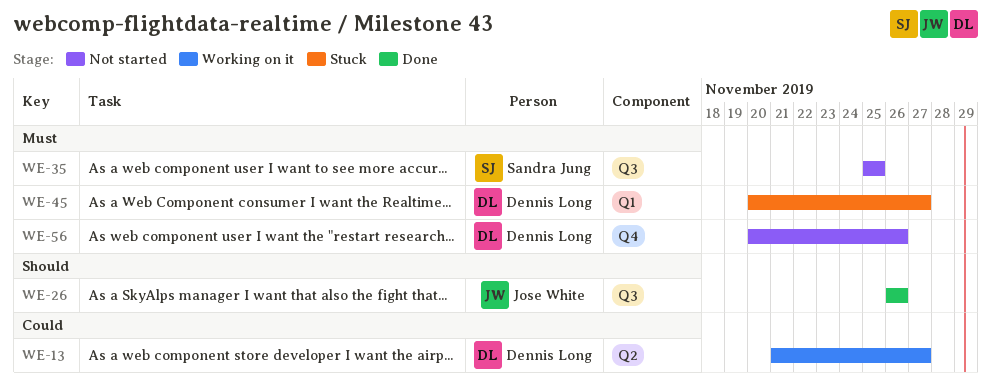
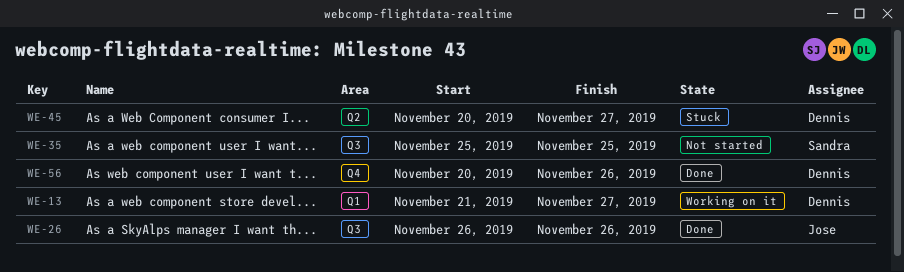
WE-13, label: Q2 -> Q1
WE-45, label: Q1 -> Q2
WE-56, status: Not started -> Done

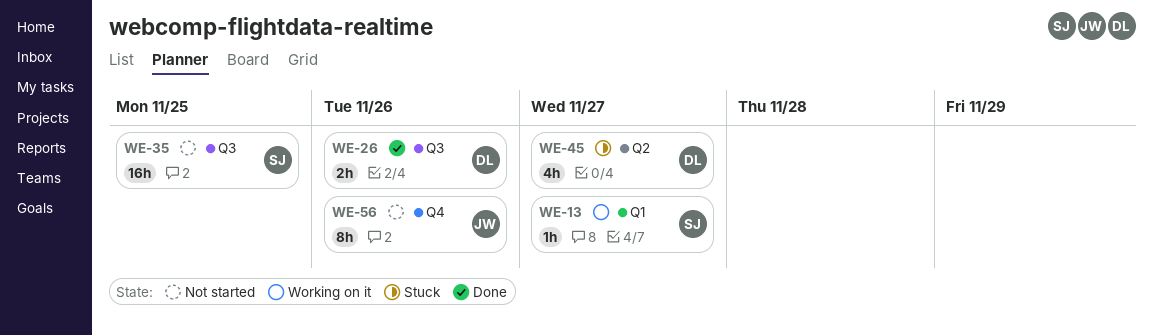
WE-13, owner: Dennis -> Sandra
WE-26, owner: Jose -> Dennis
WE-56, status: Done -> Not started
WE-56, owner: Dennis -> Jose

